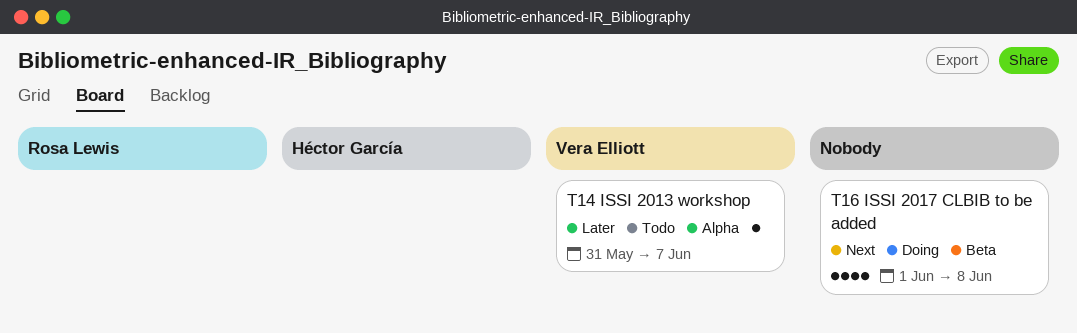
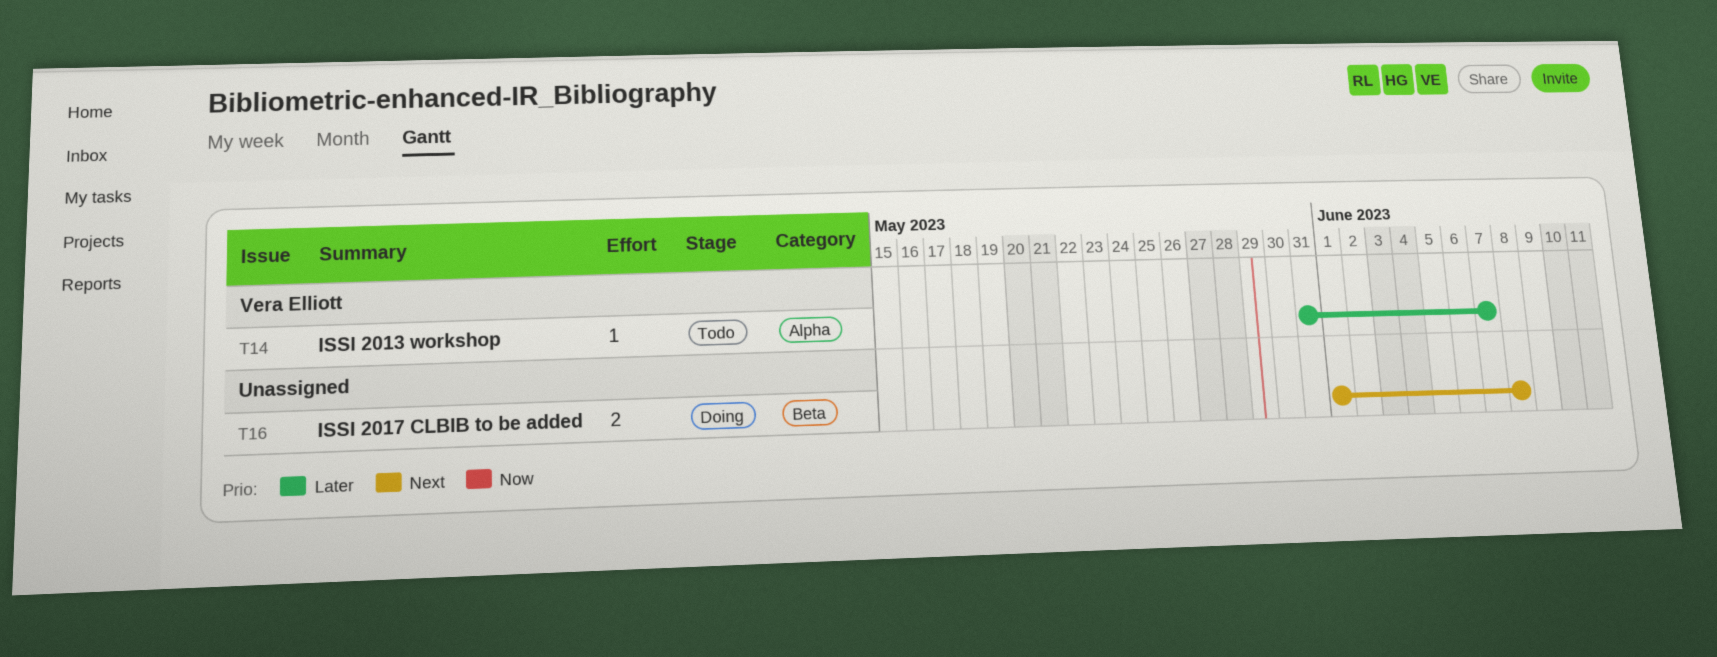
T16, estimate: 4 -> 2

